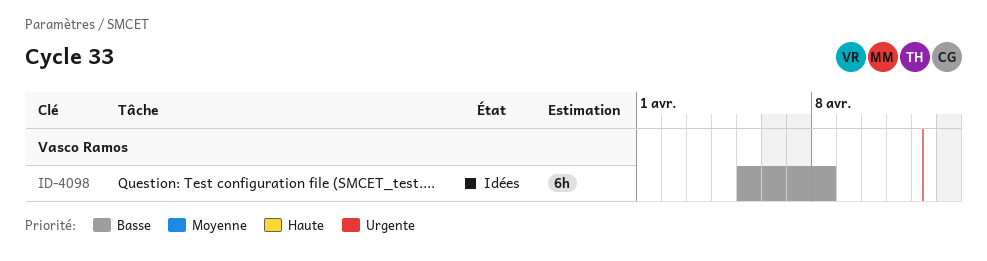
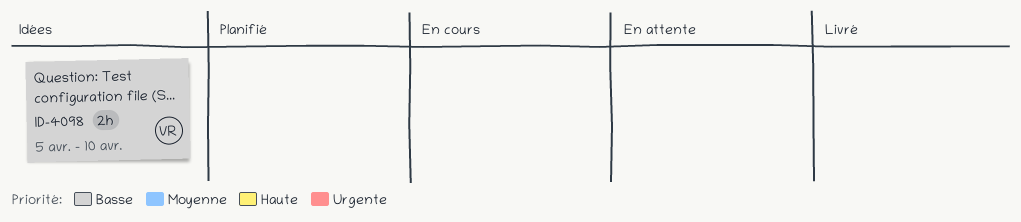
ID-4098, estimate: 6h -> 2h
ID-4098, due: Apr 8 -> Apr 10

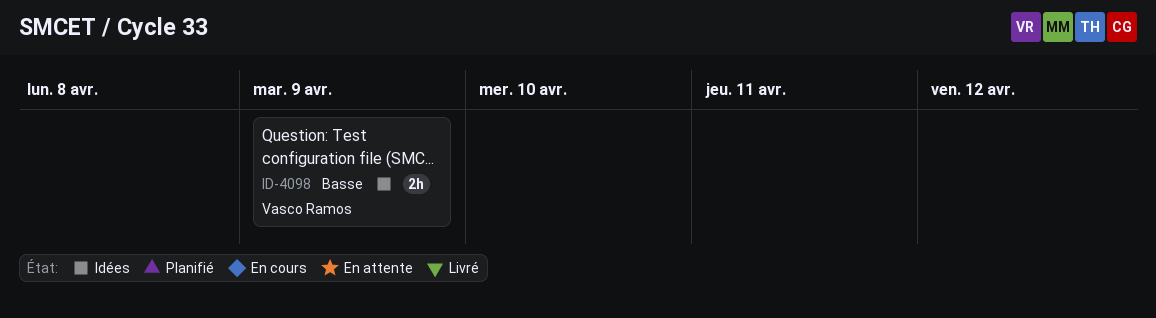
ID-4098, due: Apr 10 -> Apr 9

